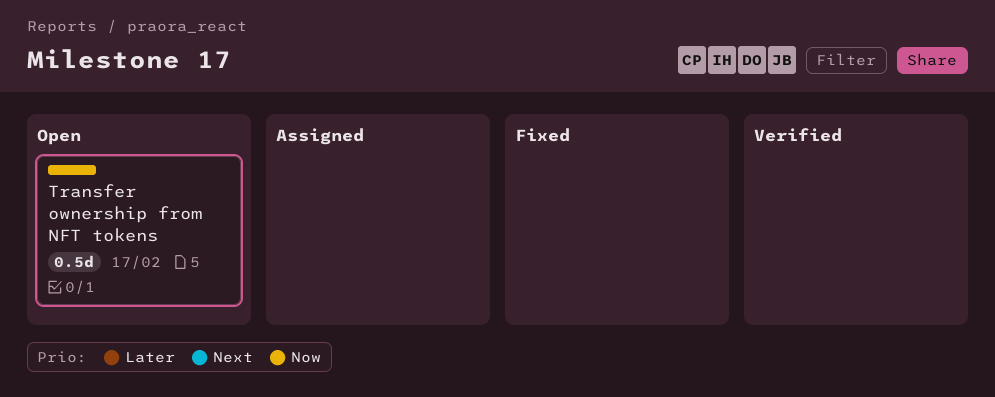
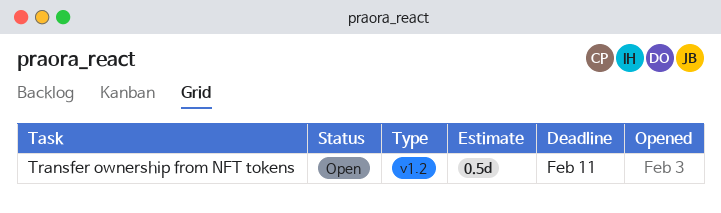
Transfer ownership from NFT tokens, due: Feb 17 -> Feb 11

